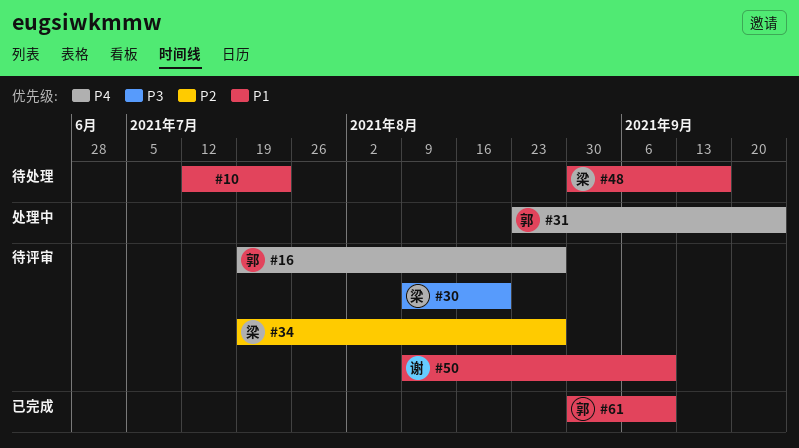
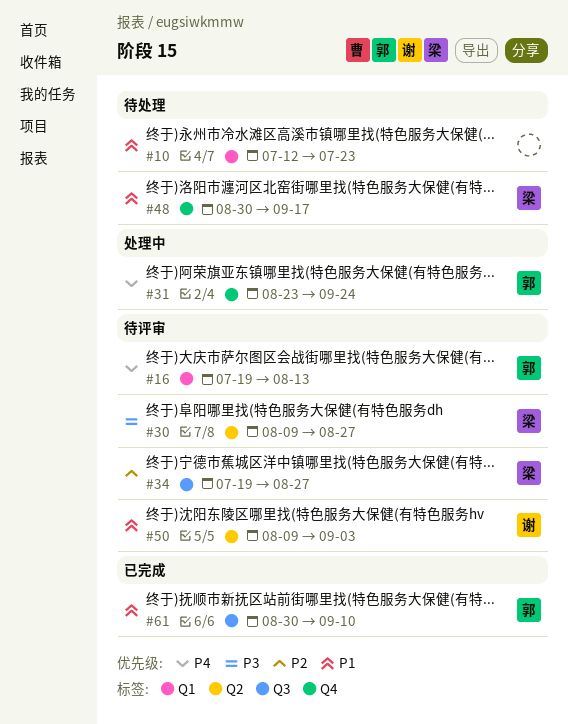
#16, due: Aug 27 -> Aug 13
#30, due: Aug 20 -> Aug 27
#50, due: Sep 10 -> Sep 3

